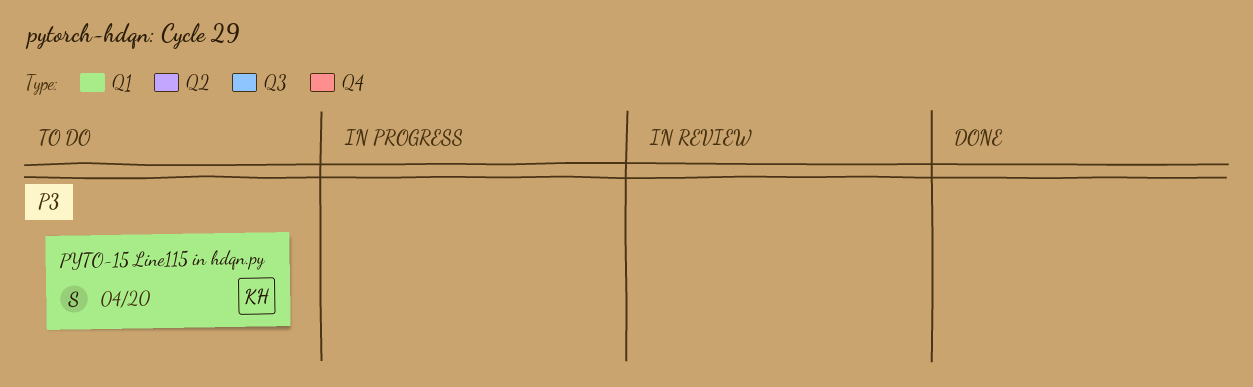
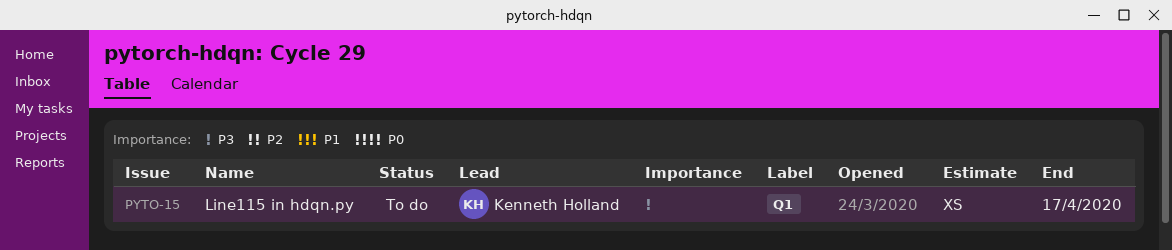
PYTO-15, estimate: S -> XS
PYTO-15, due: Apr 20 -> Apr 17

